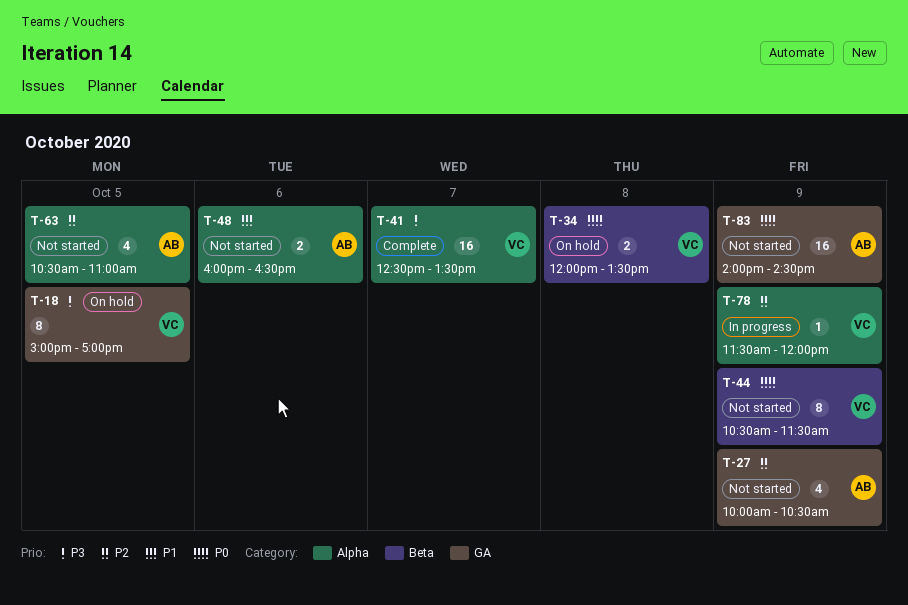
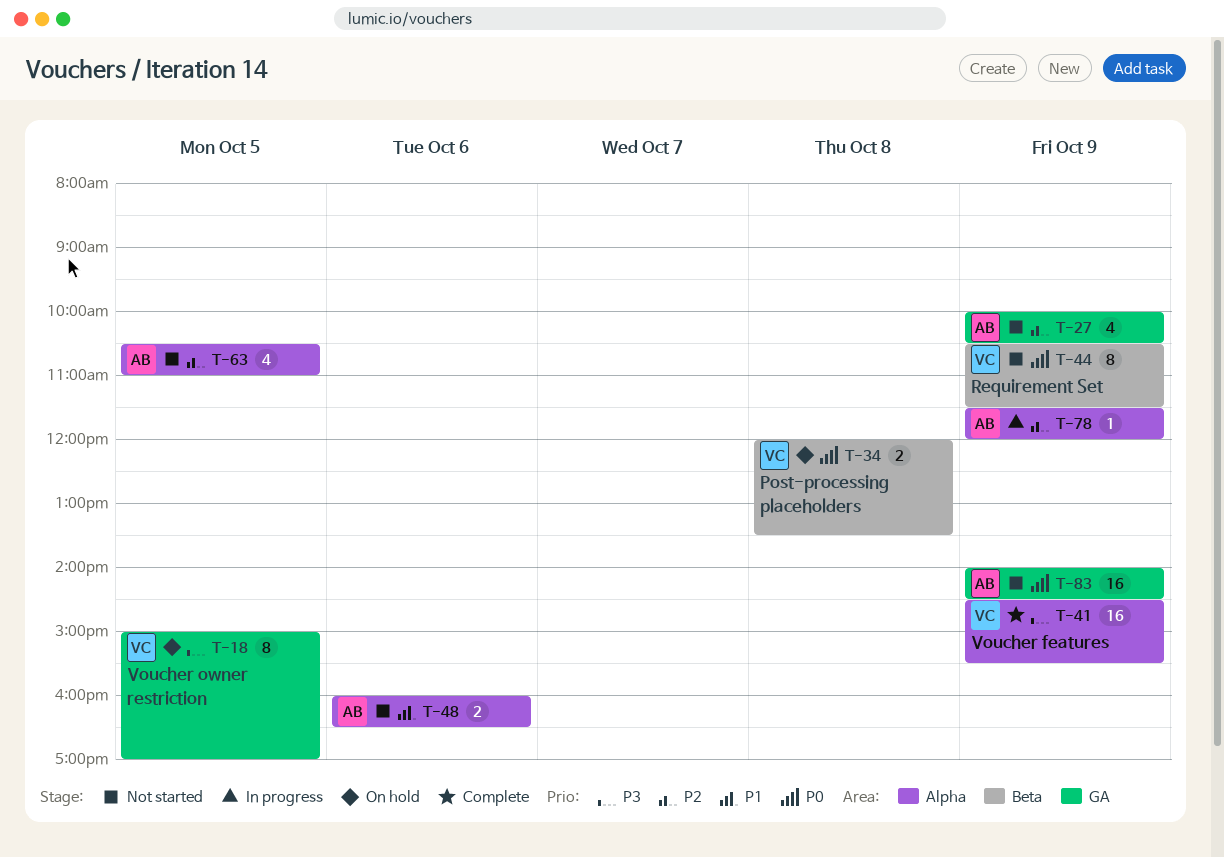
T-41, day: Oct 7 -> Oct 9
T-41, begins: 12:30 -> 14:30
T-41, ends: 13:30 -> 15:30
T-78, owner: VC -> AB

